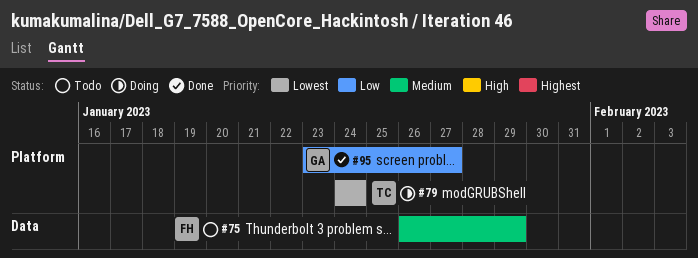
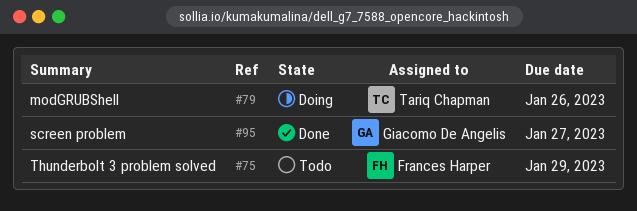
#79, due: Jan 24 -> Jan 26

